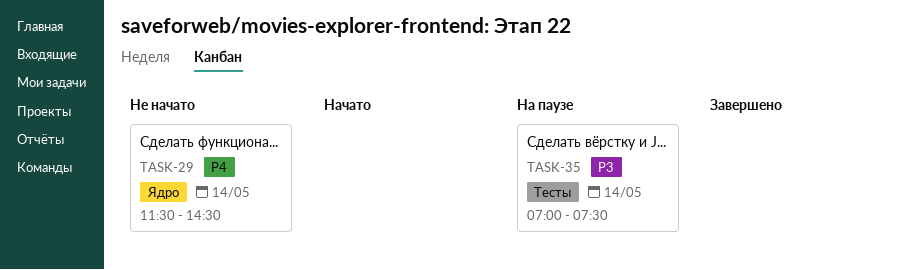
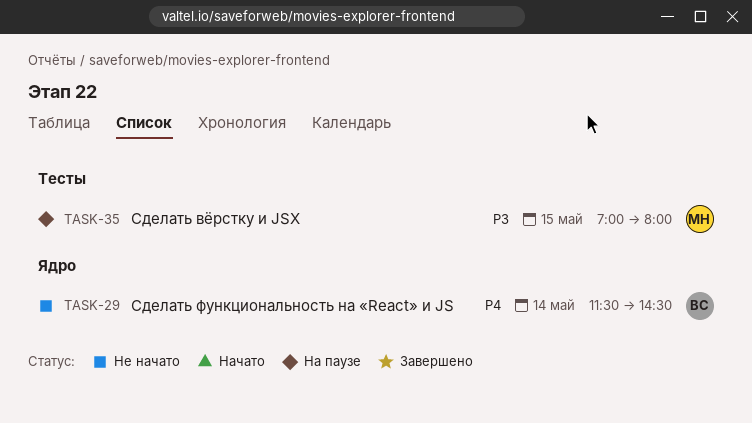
TASK-35, day: May 14 -> May 15
TASK-35, ends: 07:30 -> 08:00

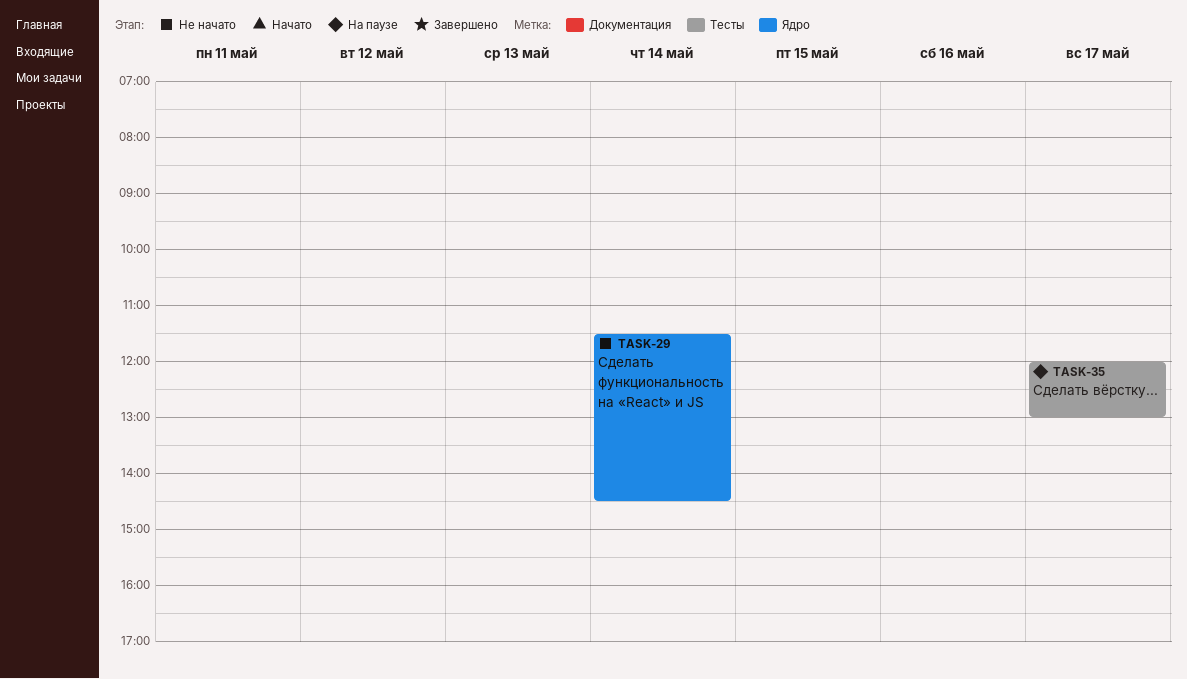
TASK-35, day: May 15 -> May 17
TASK-35, begins: 07:00 -> 12:00
TASK-35, ends: 08:00 -> 13:00

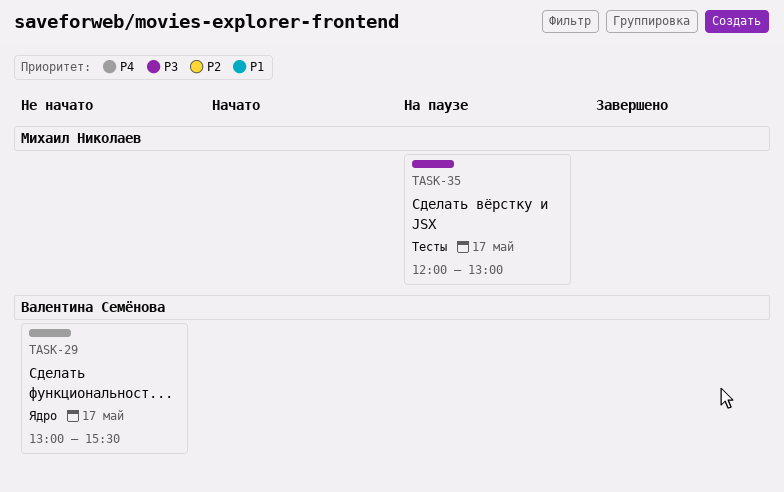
TASK-29, day: May 14 -> May 17
TASK-29, begins: 11:30 -> 13:00
TASK-29, ends: 14:30 -> 15:30

